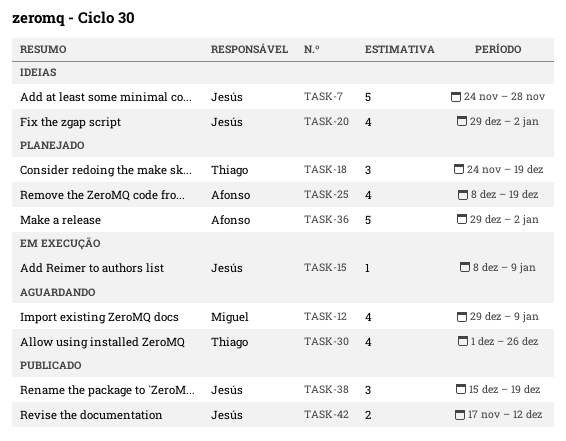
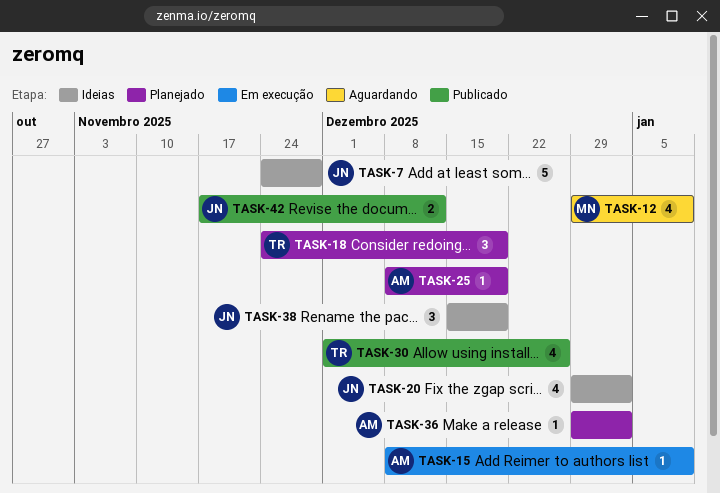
TASK-15, owner: Jesús -> Afonso
TASK-25, estimate: 4 -> 1
TASK-30, status: Aguardando -> Publicado
TASK-36, estimate: 5 -> 1
TASK-38, status: Publicado -> Ideias

